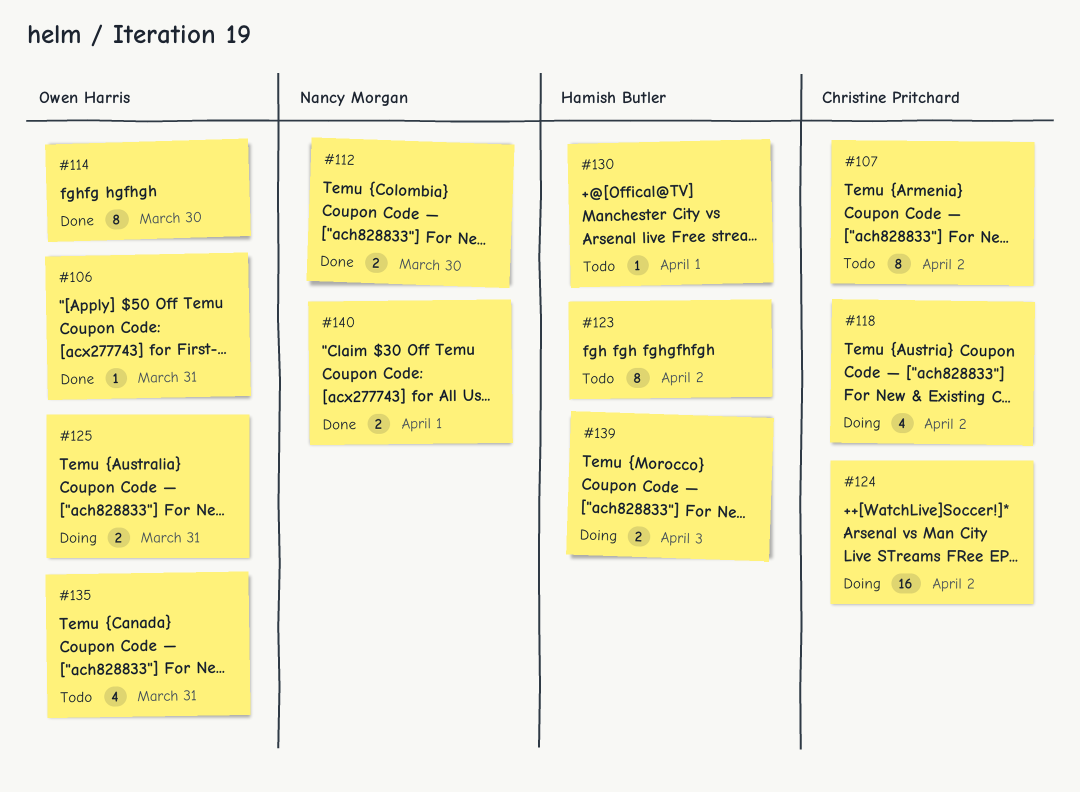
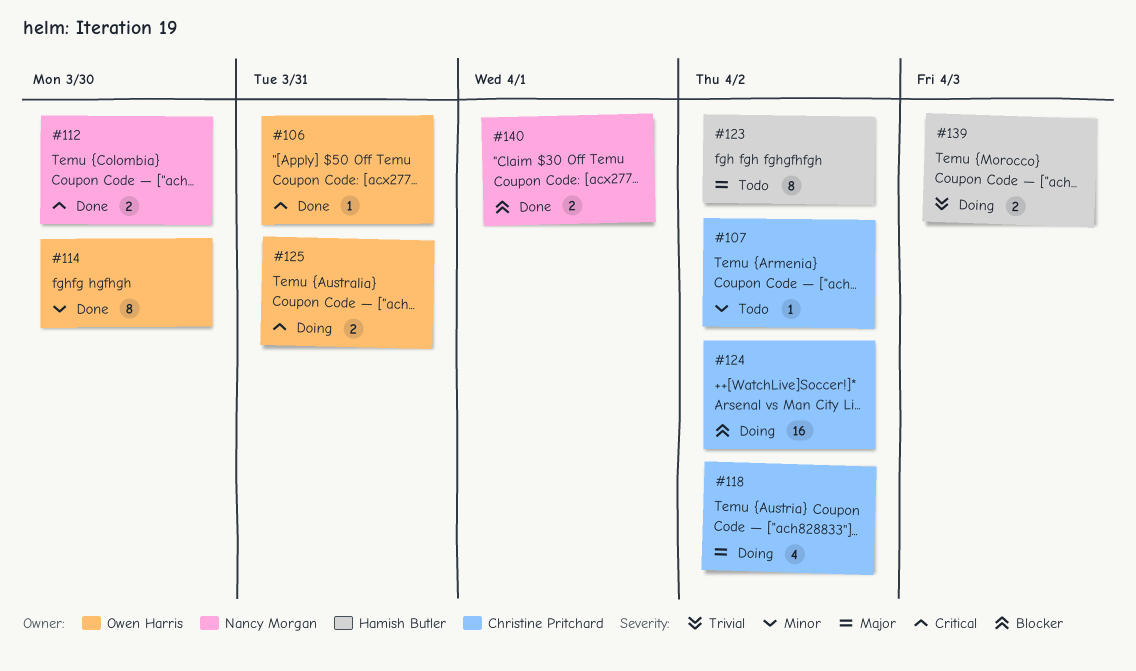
#107, estimate: 8 -> 1
#130: present -> none
#135: present -> none

